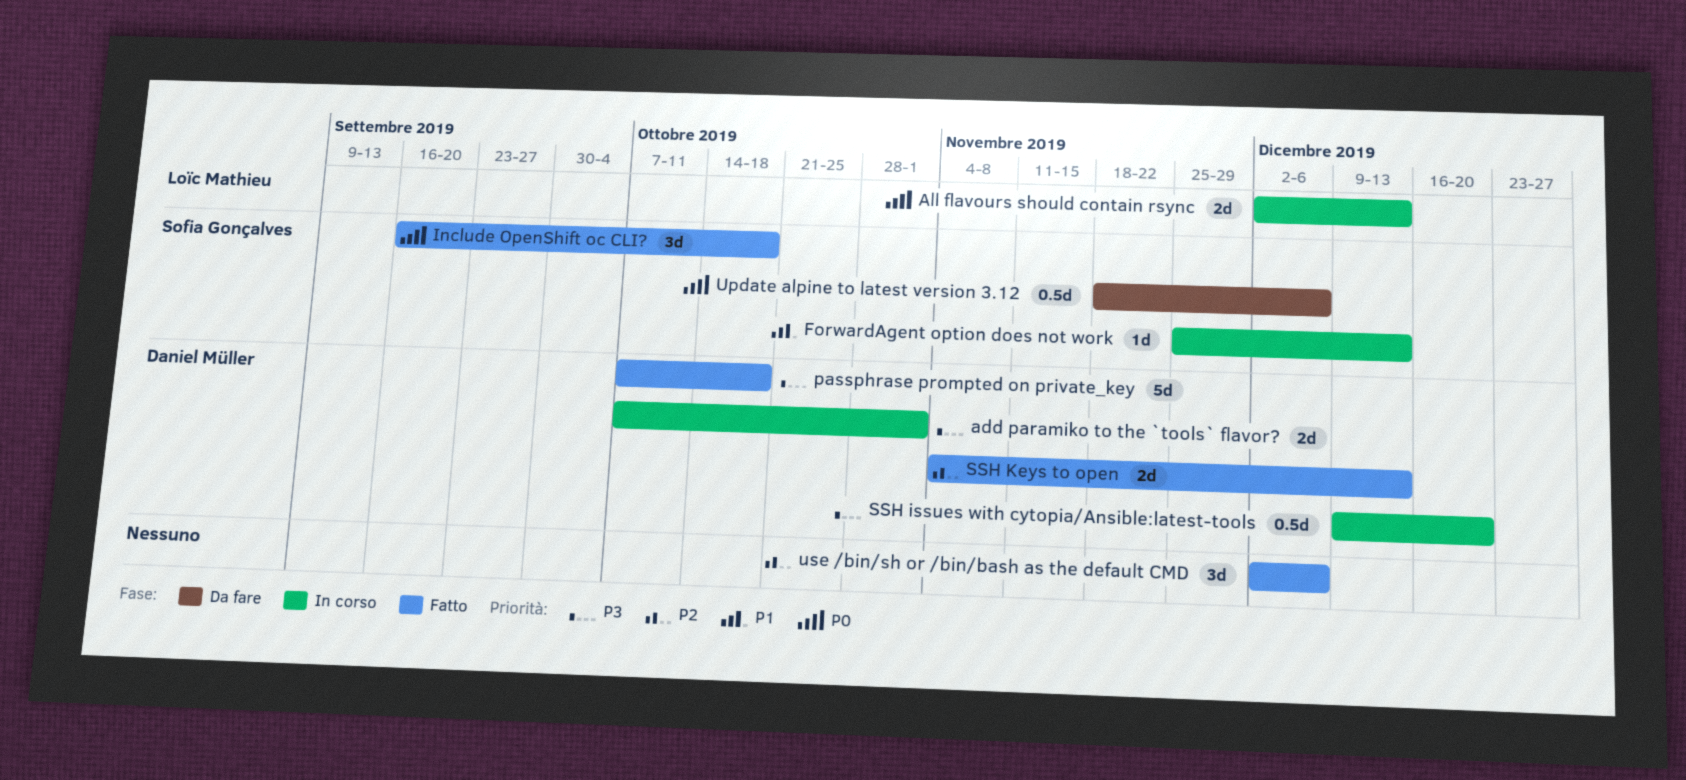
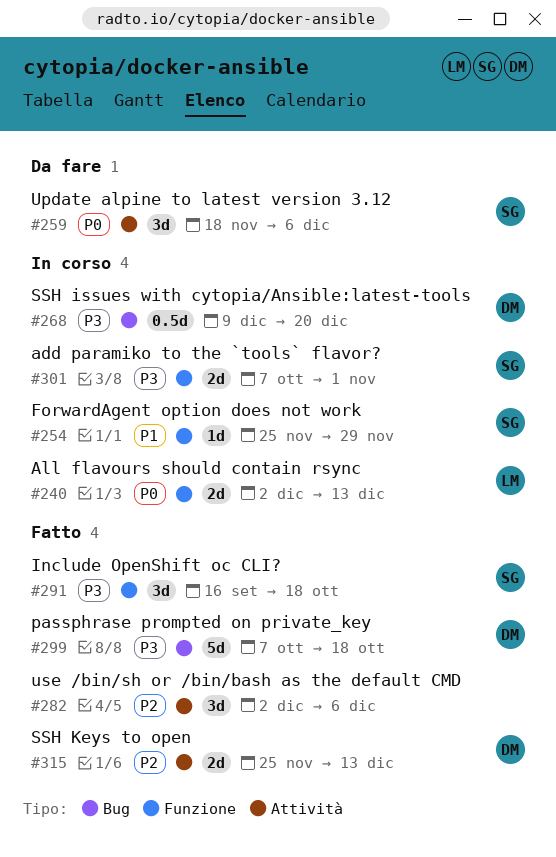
add paramiko to the `tools` flavor?, owner: Daniel Müller -> Sofia Gonçalves
ForwardAgent option does not work, due: Dec 13 -> Nov 29
Include OpenShift oc CLI?, priority: P0 -> P3
SSH Keys to open, start: Nov 4 -> Nov 25
Update alpine to latest version 3.12, estimate: 0.5d -> 3d

